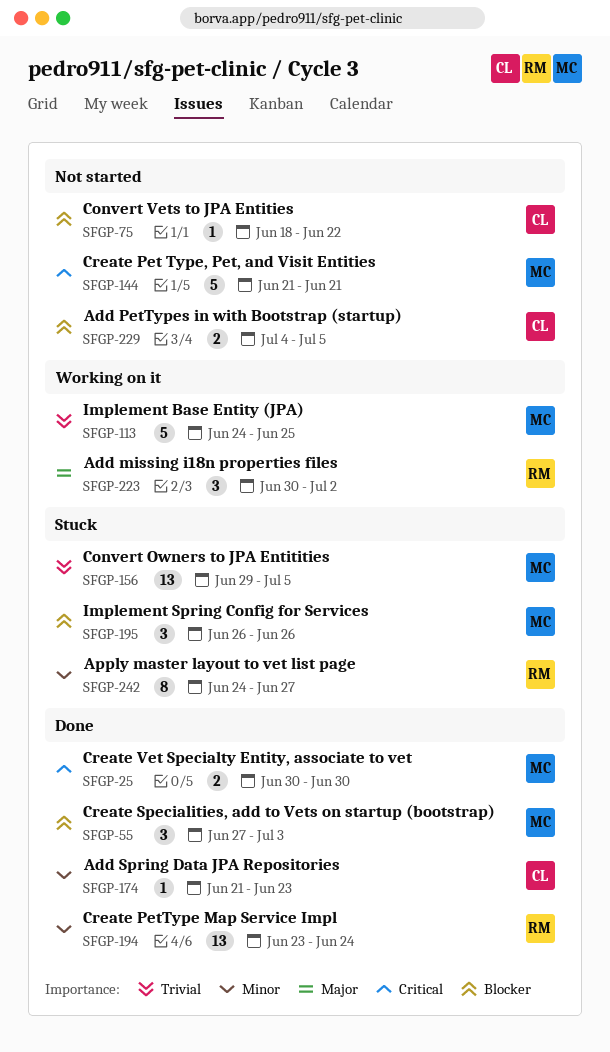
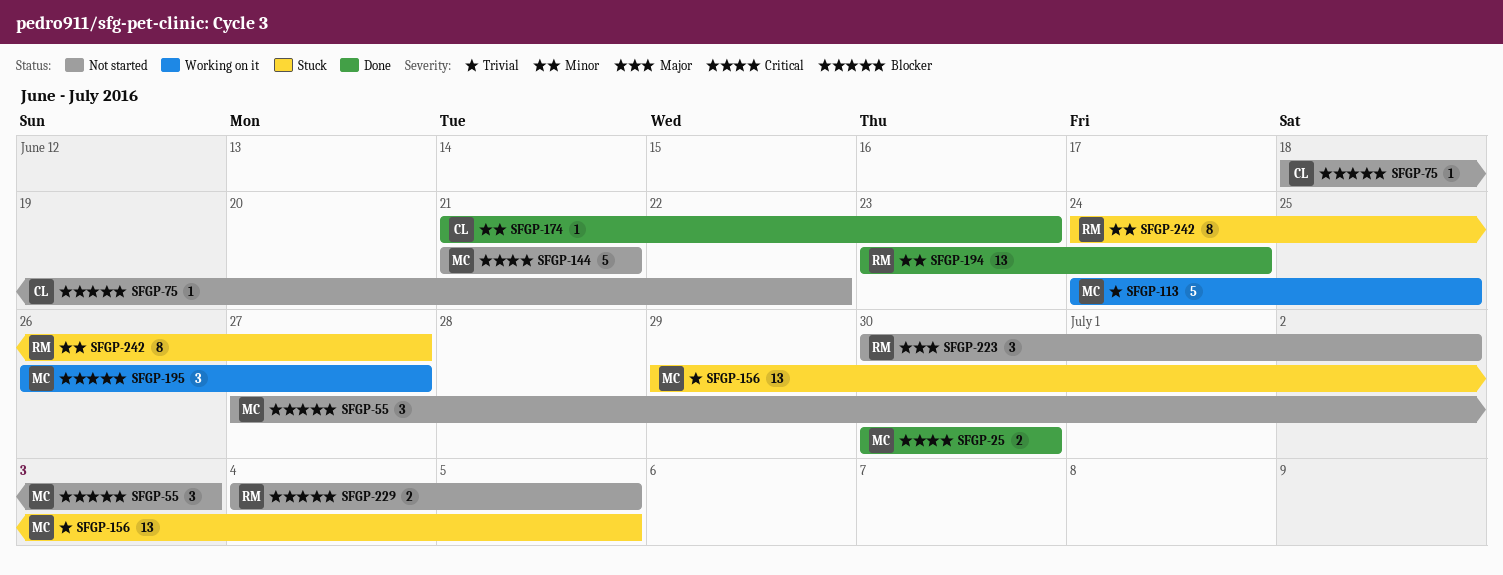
SFGP-55, status: Done -> Not started
SFGP-195, status: Stuck -> Working on it
SFGP-195, due: Jun 26 -> Jun 27
SFGP-223, status: Working on it -> Not started
SFGP-229, owner: CL -> RM

